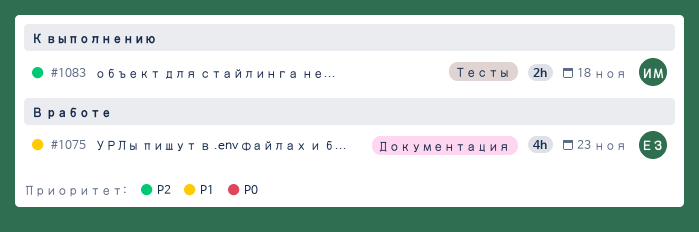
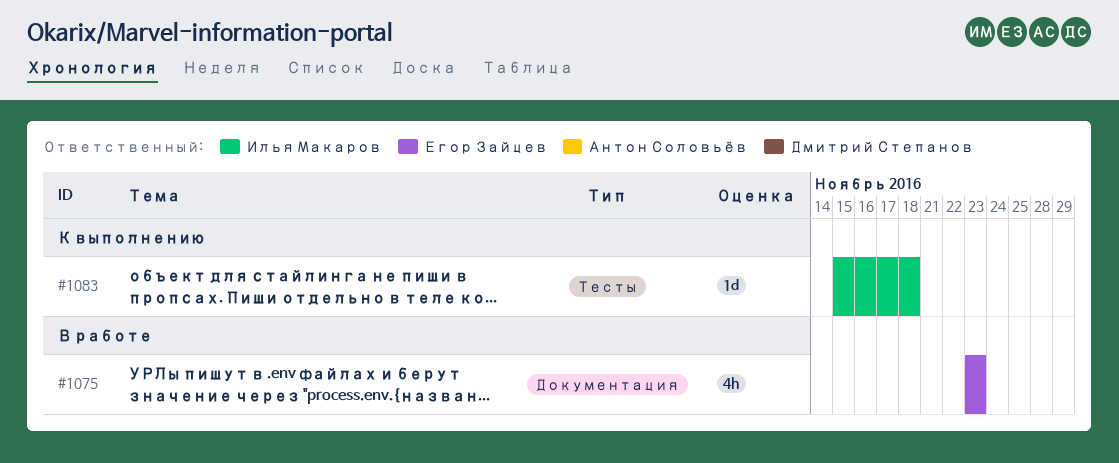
#1083, estimate: 2h -> 1d

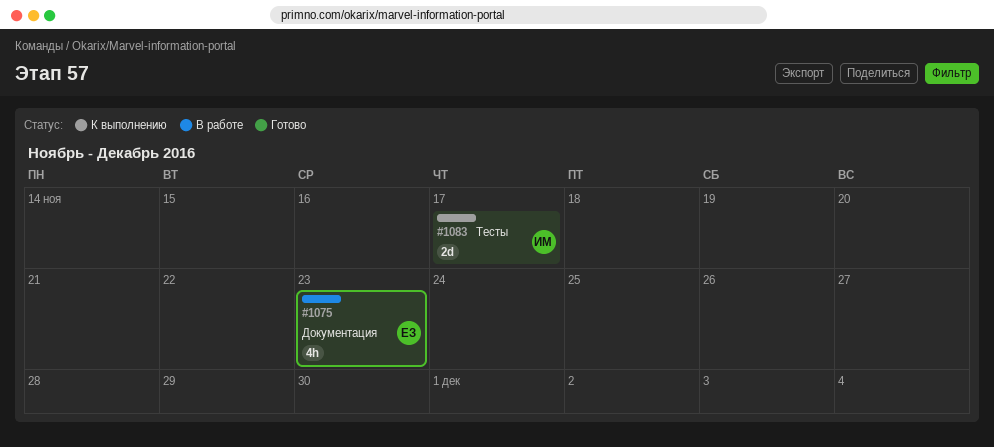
#1083, estimate: 1d -> 2d
#1083, due: Nov 18 -> Nov 17

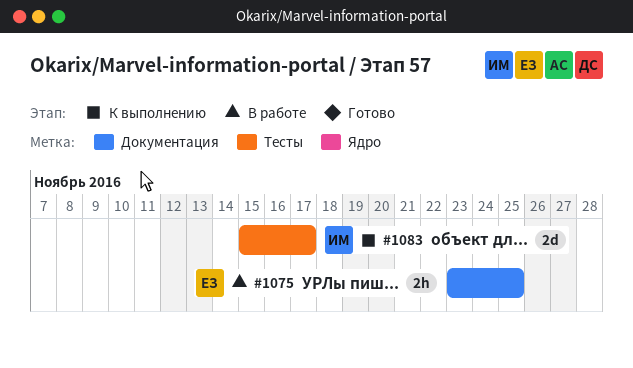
#1075, estimate: 4h -> 2h
#1075, due: Nov 23 -> Nov 25

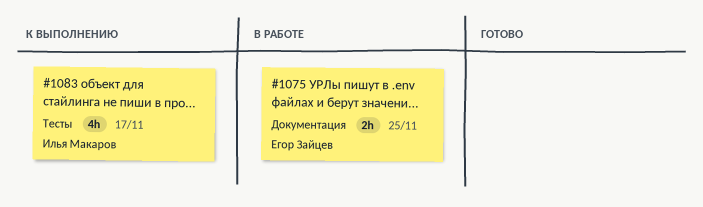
#1083, estimate: 2d -> 4h

